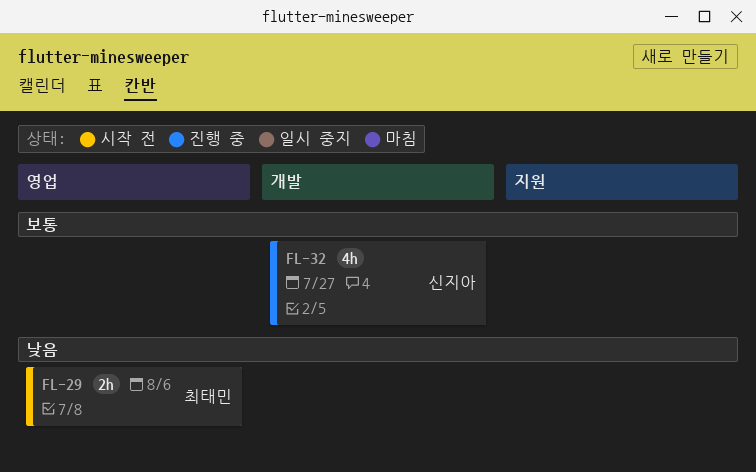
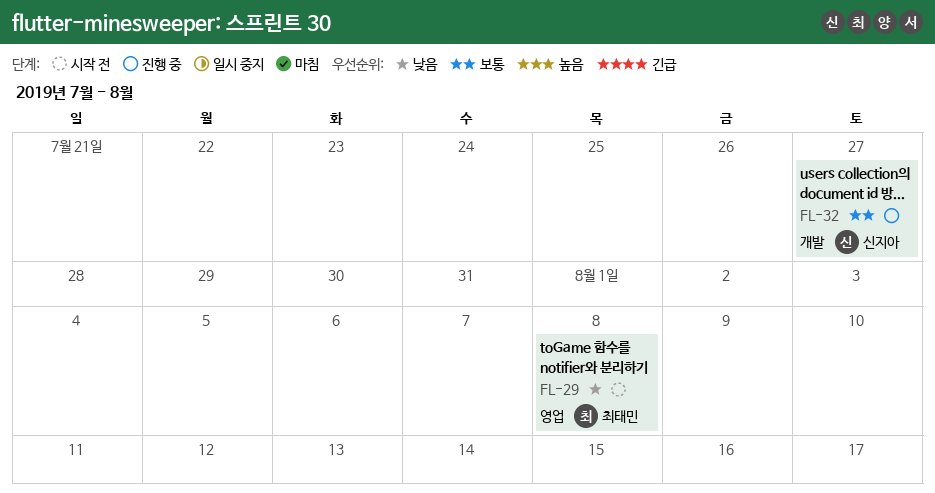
FL-29, due: Aug 6 -> Aug 8

